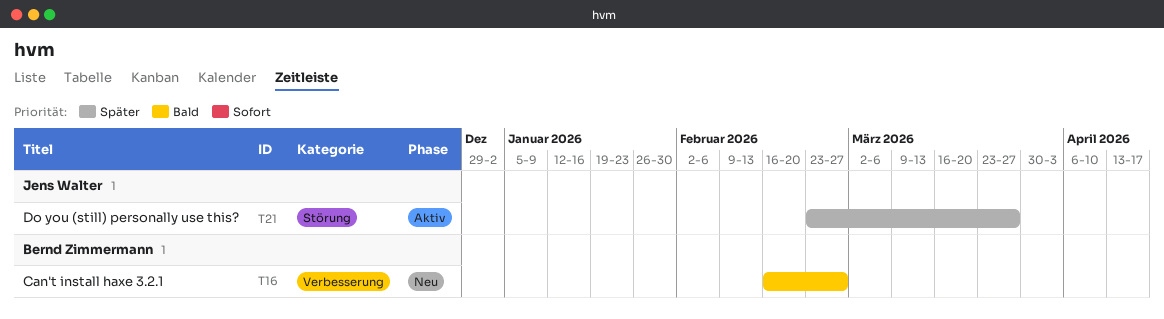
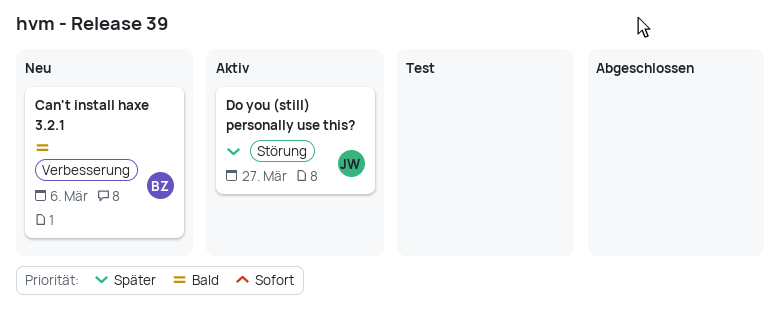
Can't install haxe 3.2.1, due: Feb 27 -> Mar 6

